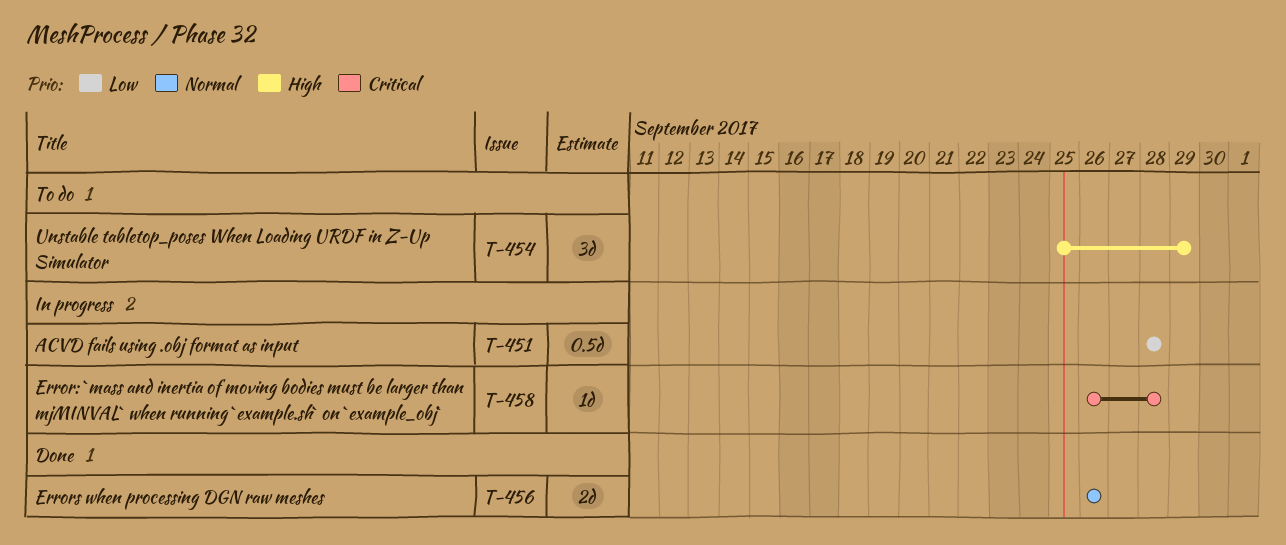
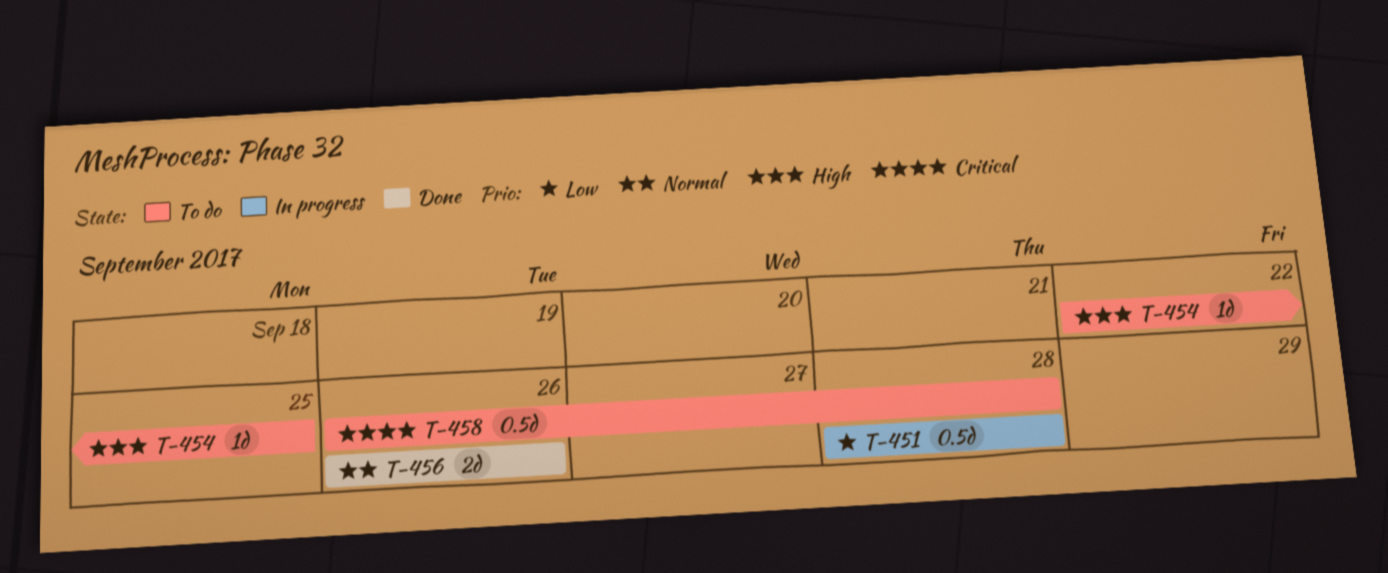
T-454, estimate: 3d -> 1d
T-454, start: Sep 25 -> Sep 22
T-454, due: Sep 29 -> Sep 25
T-458, status: In progress -> To do
T-458, estimate: 1d -> 0.5d

